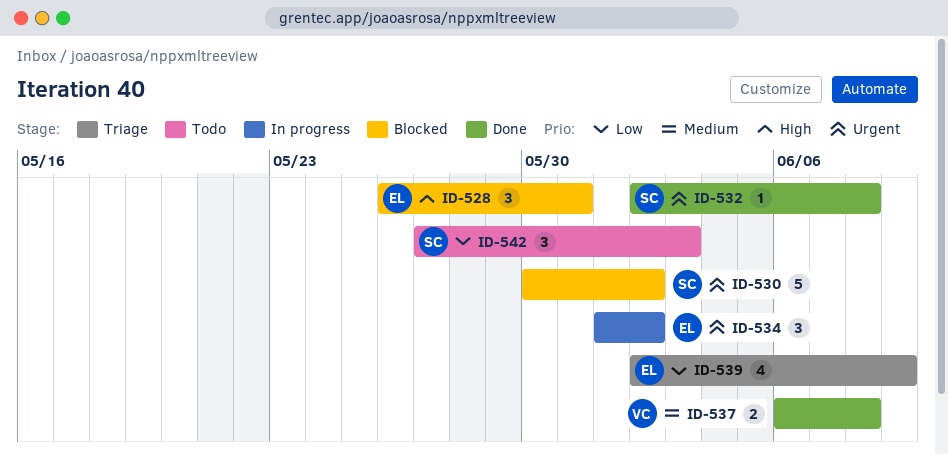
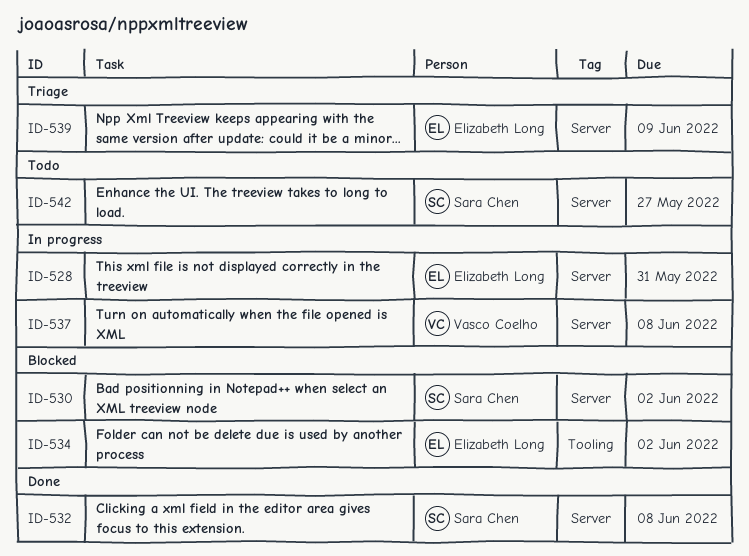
ID-528, status: Blocked -> In progress
ID-534, status: In progress -> Blocked
ID-537, status: Done -> In progress
ID-542, due: Jun 3 -> May 27

